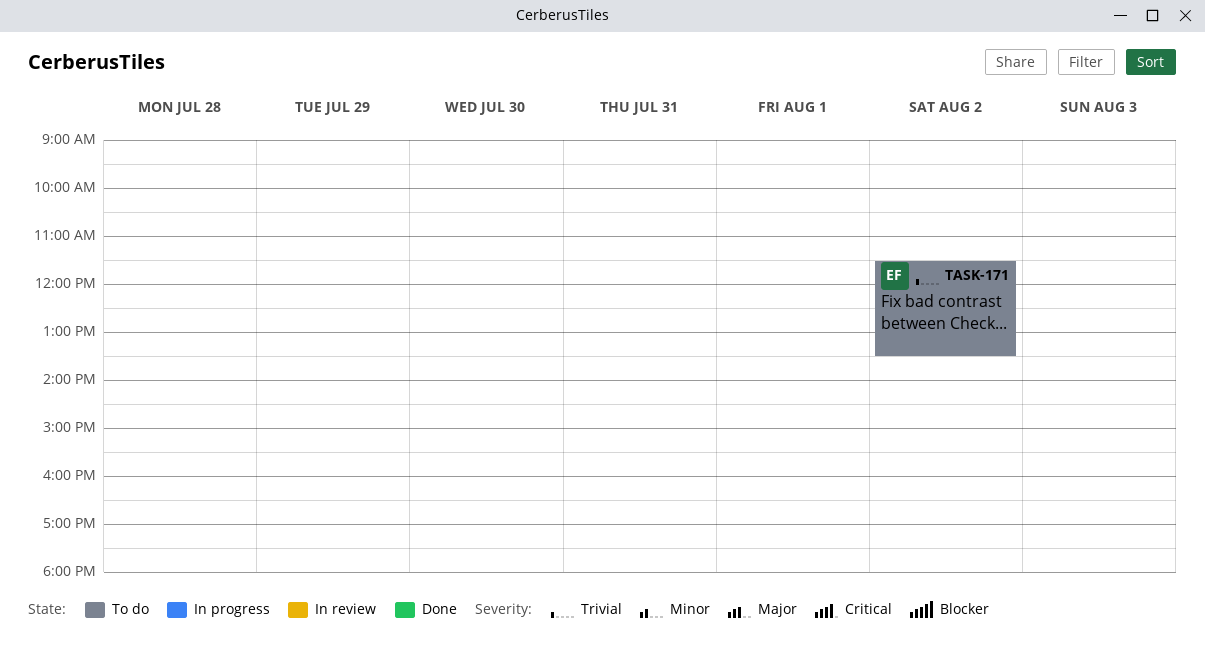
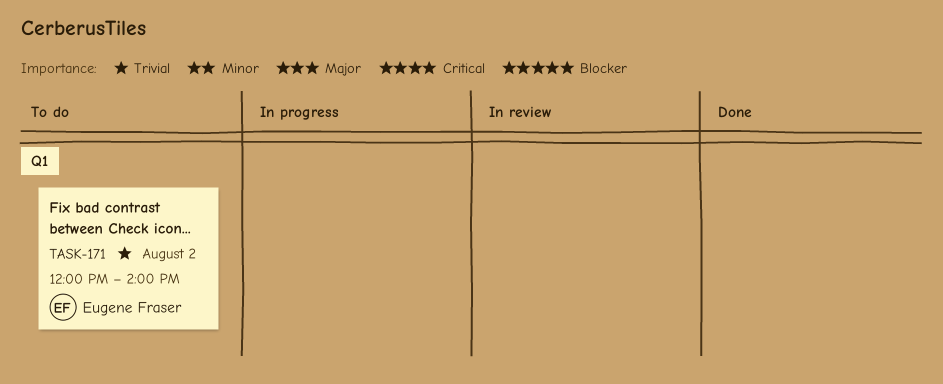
TASK-171, begins: 11:30 -> 12:00
TASK-171, ends: 13:30 -> 14:00

